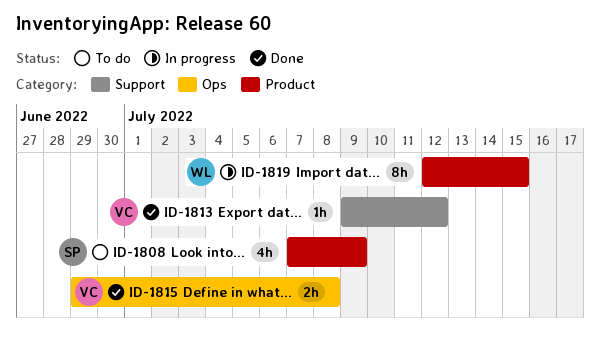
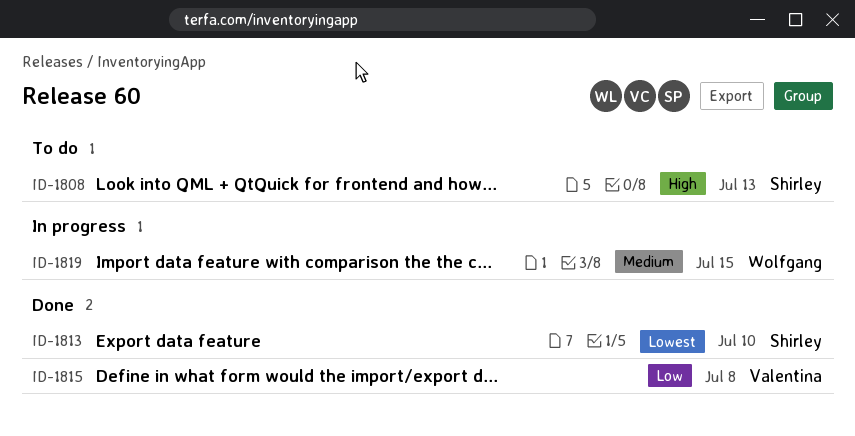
ID-1808, due: Jul 9 -> Jul 13
ID-1813, owner: Valentina -> Shirley
ID-1813, due: Jul 12 -> Jul 10

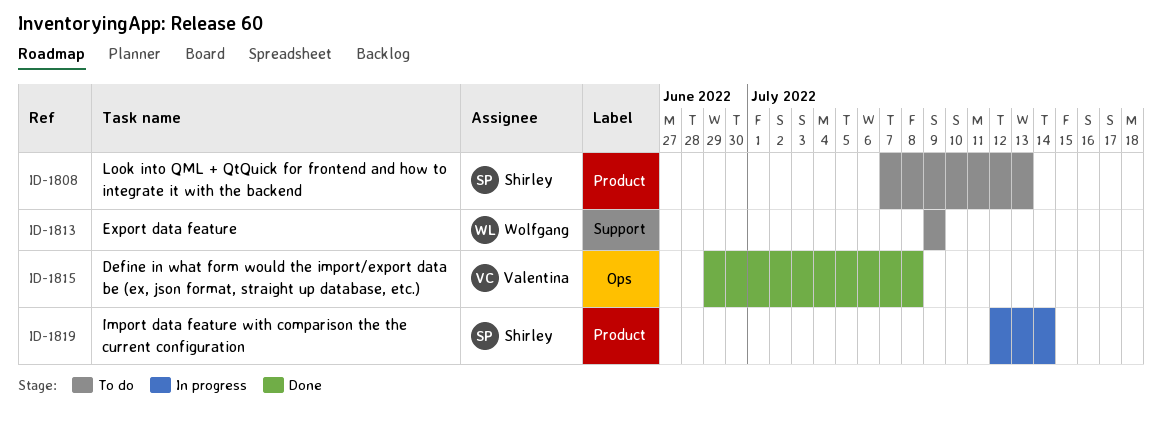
ID-1813, status: Done -> To do
ID-1813, owner: Shirley -> Wolfgang
ID-1813, due: Jul 10 -> Jul 9
ID-1819, owner: Wolfgang -> Shirley
ID-1819, due: Jul 15 -> Jul 14

